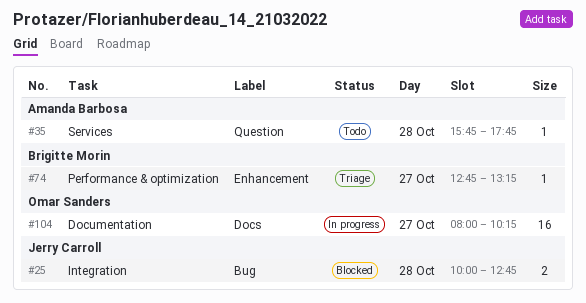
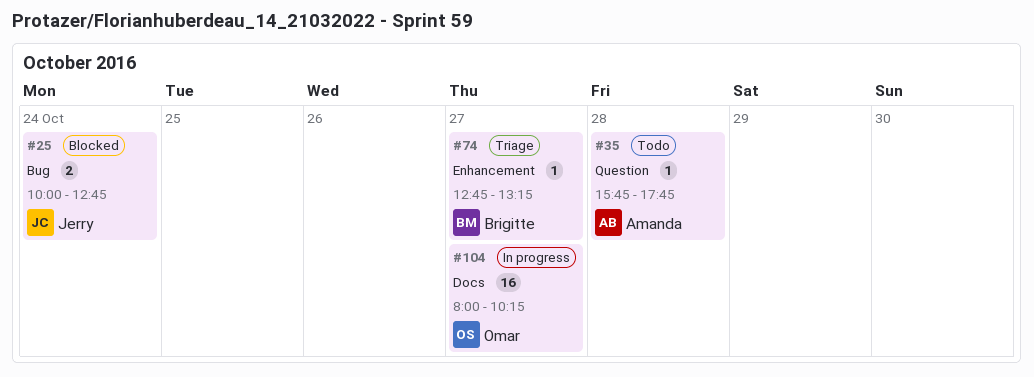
#25, day: Oct 28 -> Oct 24

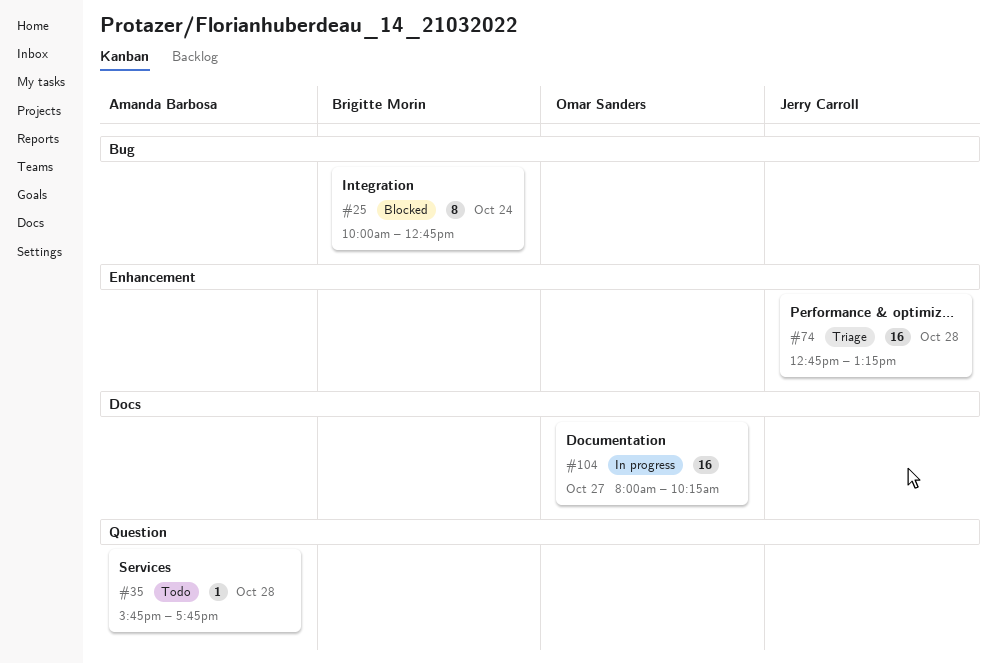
#25, owner: Jerry Carroll -> Brigitte Morin
#25, estimate: 2 -> 8
#74, owner: Brigitte Morin -> Jerry Carroll
#74, estimate: 1 -> 16
#74, day: Oct 27 -> Oct 28

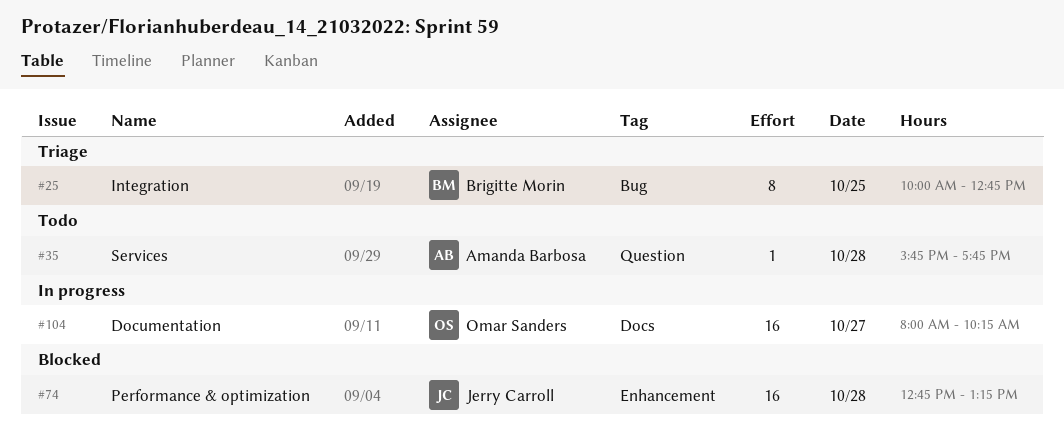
#25, status: Blocked -> Triage
#25, day: Oct 24 -> Oct 25
#74, status: Triage -> Blocked

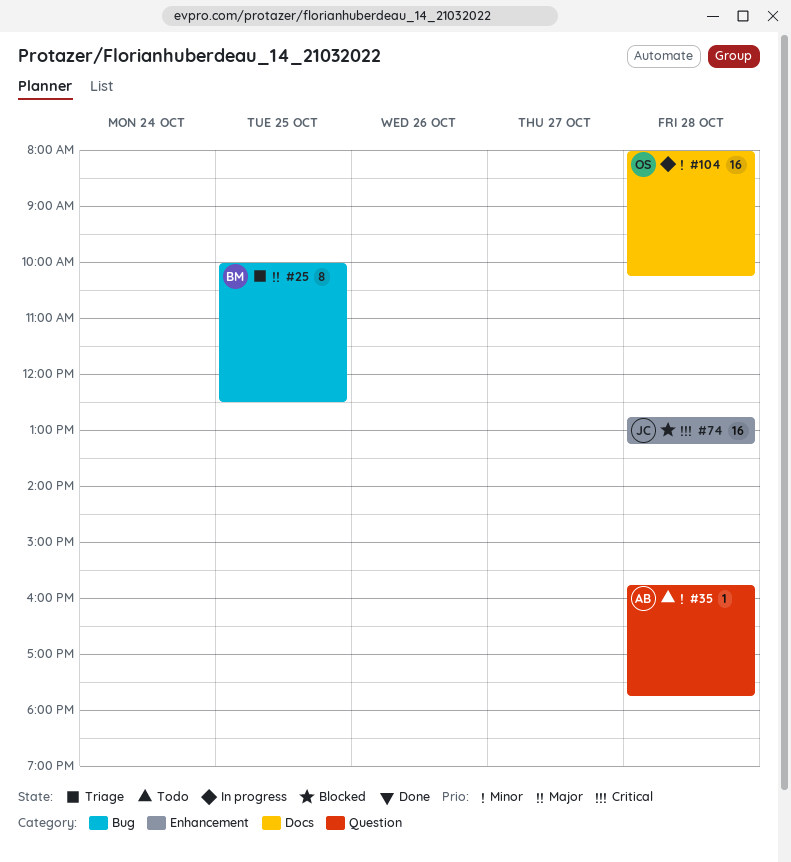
#25, ends: 12:45 -> 12:30
#104, day: Oct 27 -> Oct 28

